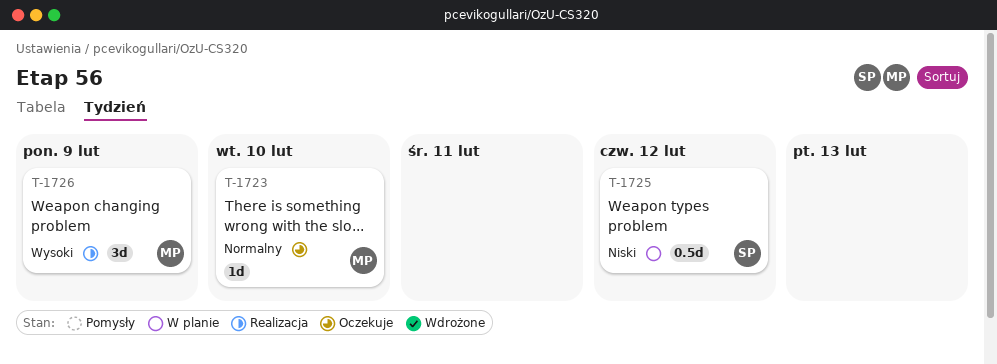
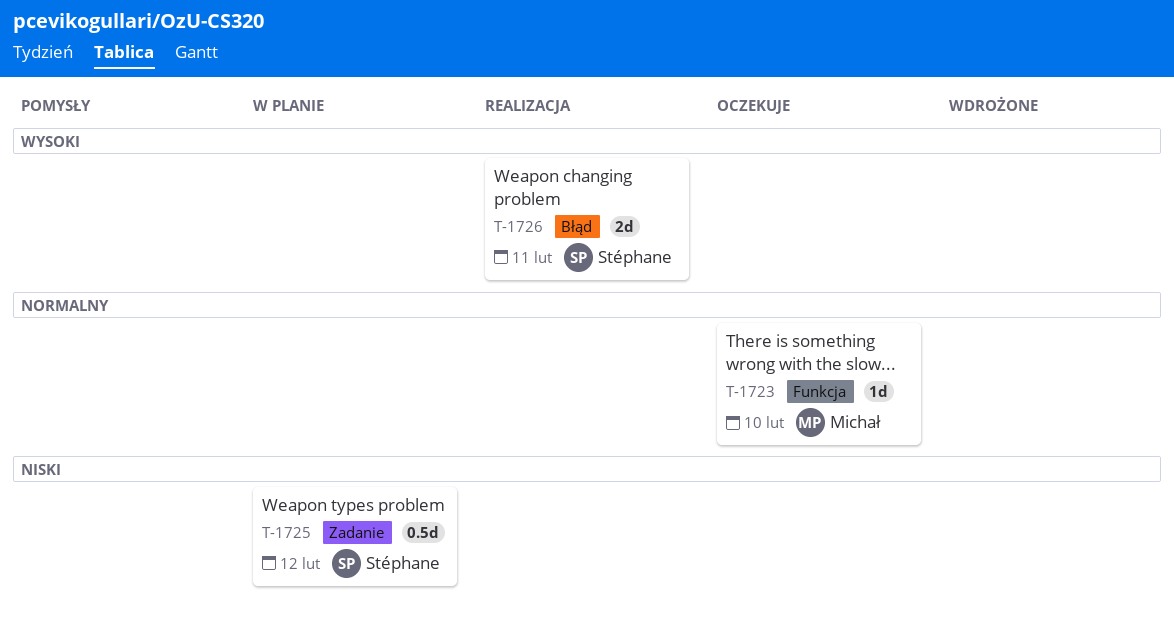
T-1726, owner: Michał -> Stéphane
T-1726, estimate: 3d -> 2d
T-1726, due: Feb 9 -> Feb 11

